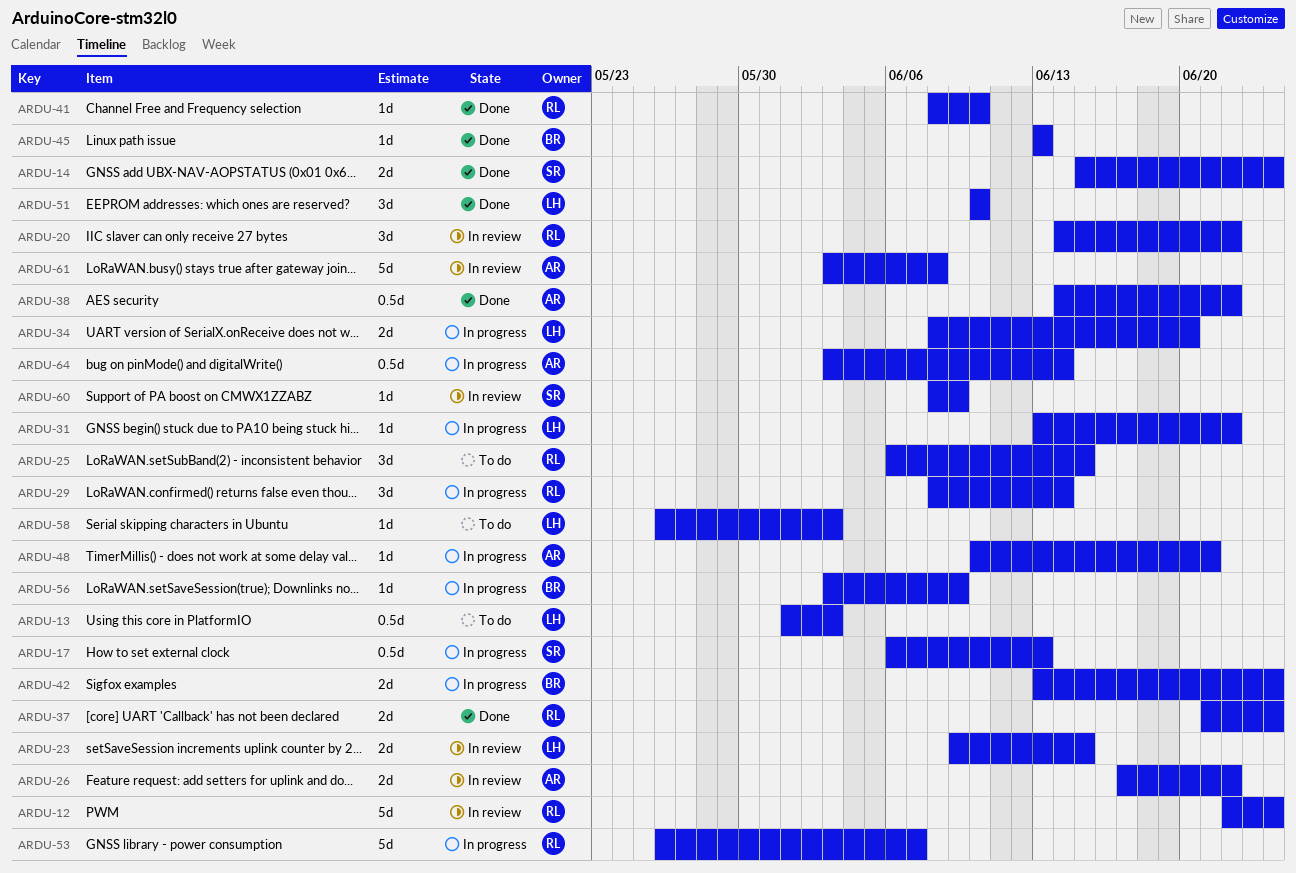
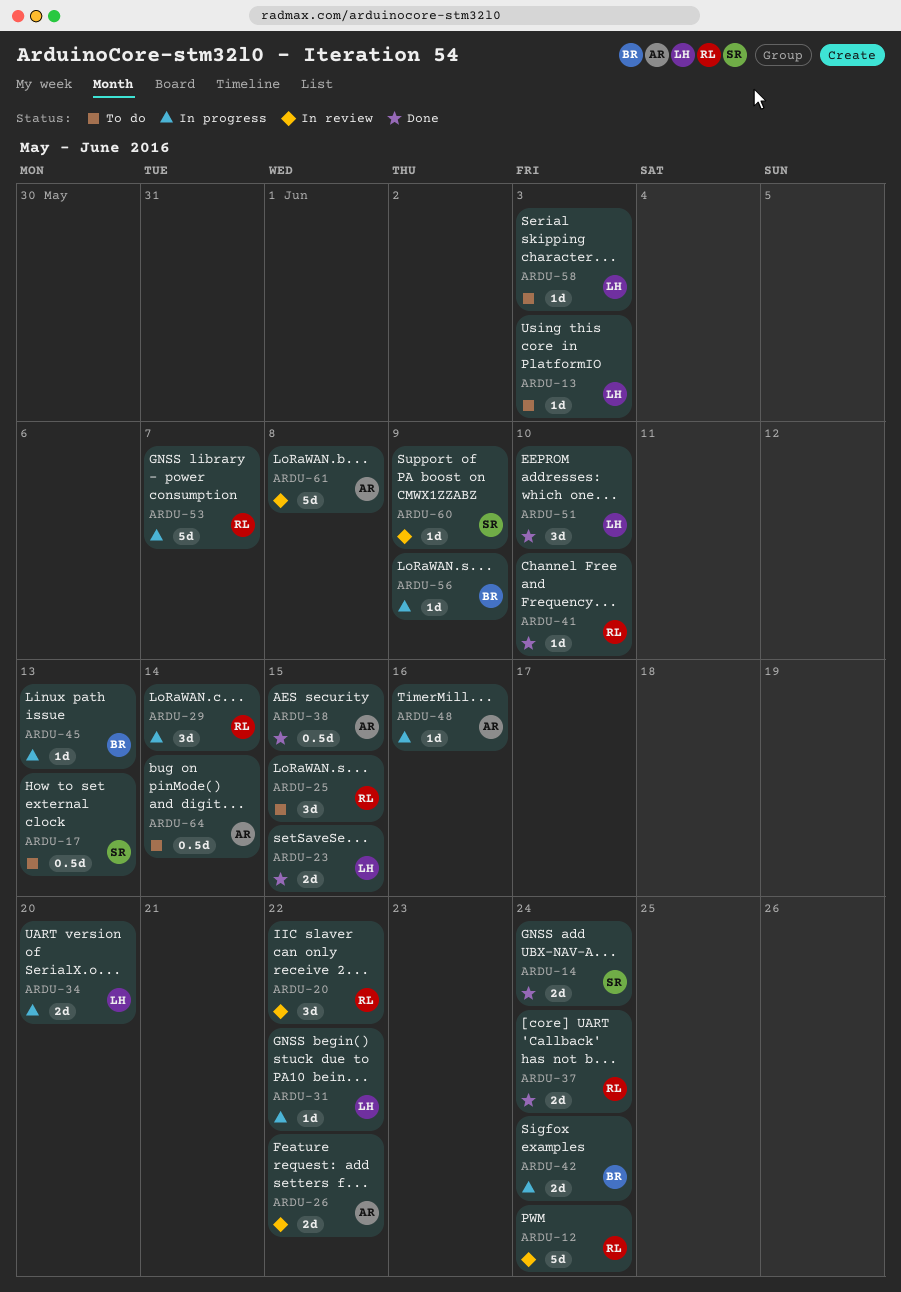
ARDU-13, estimate: 0.5d -> 1d
ARDU-17, status: In progress -> To do
ARDU-23, status: In review -> Done
ARDU-38, due: Jun 22 -> Jun 15
ARDU-45, status: Done -> In progress
ARDU-48, due: Jun 21 -> Jun 16
ARDU-64, status: In progress -> To do

